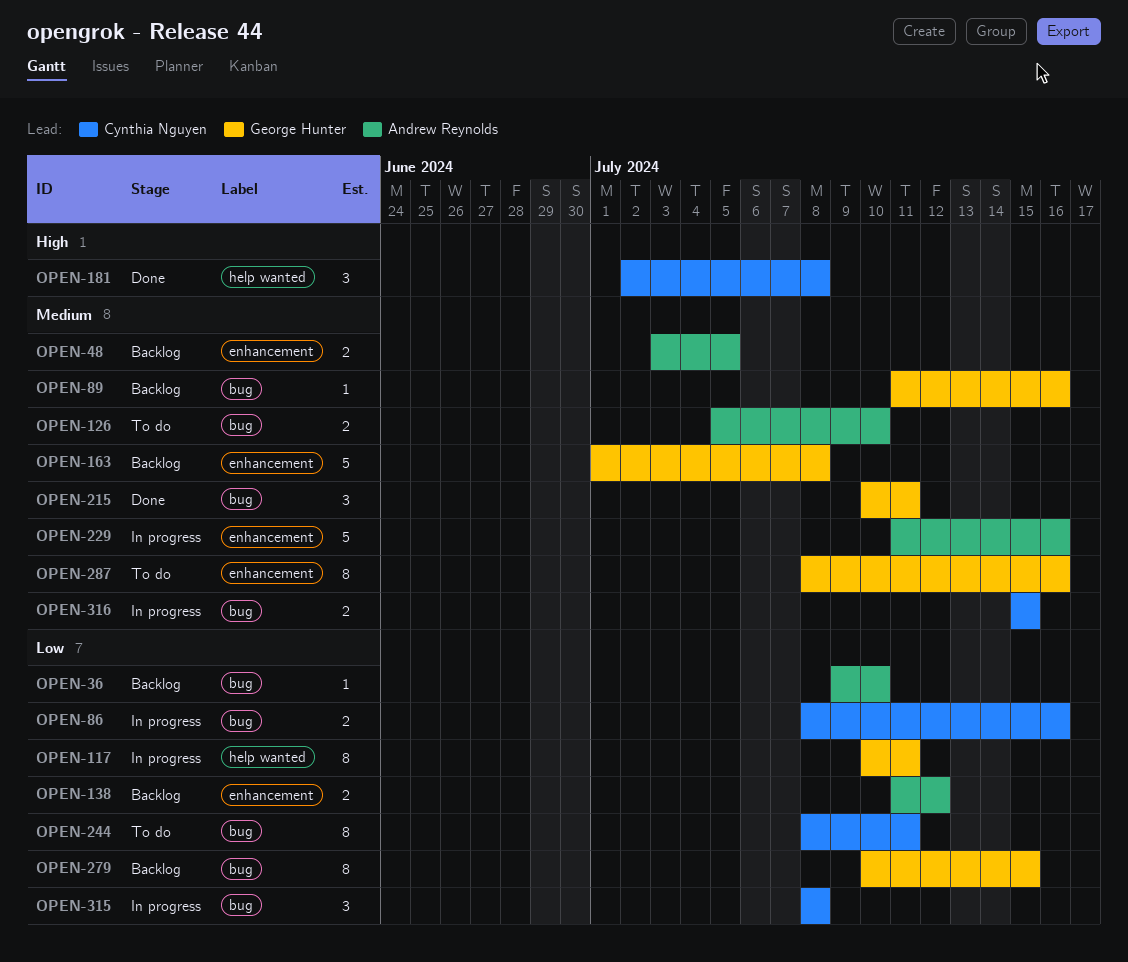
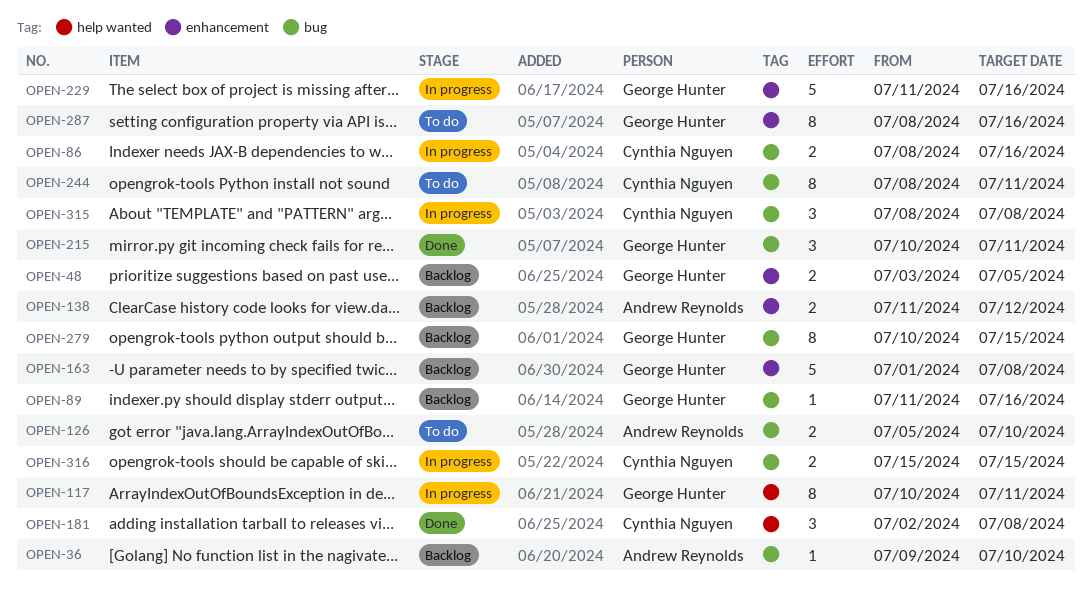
OPEN-48, owner: Andrew Reynolds -> George Hunter
OPEN-229, owner: Andrew Reynolds -> George Hunter

